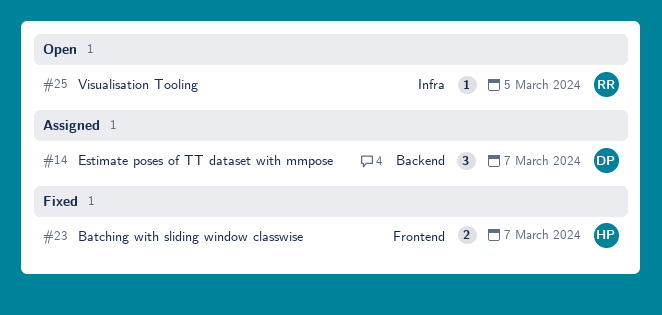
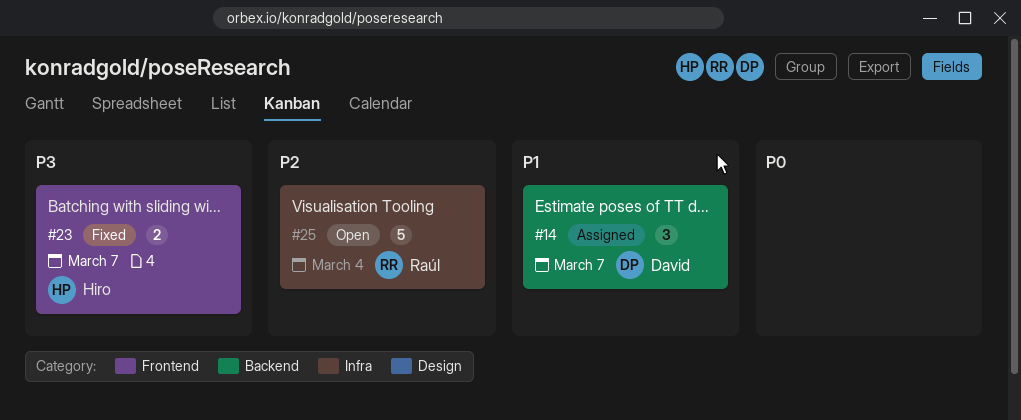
#25, estimate: 1 -> 5
#25, due: Mar 5 -> Mar 4

